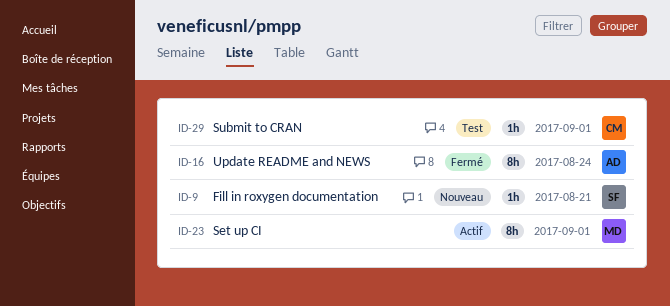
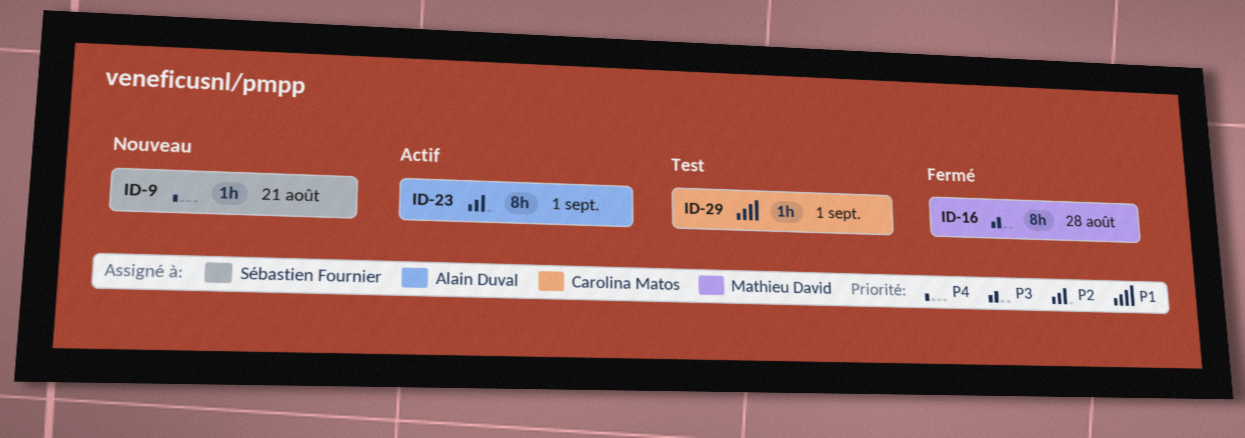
ID-16, owner: Alain Duval -> Mathieu David
ID-16, due: Aug 24 -> Aug 28
ID-23, owner: Mathieu David -> Alain Duval

